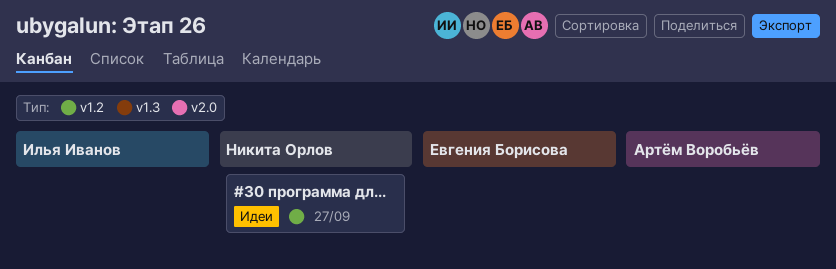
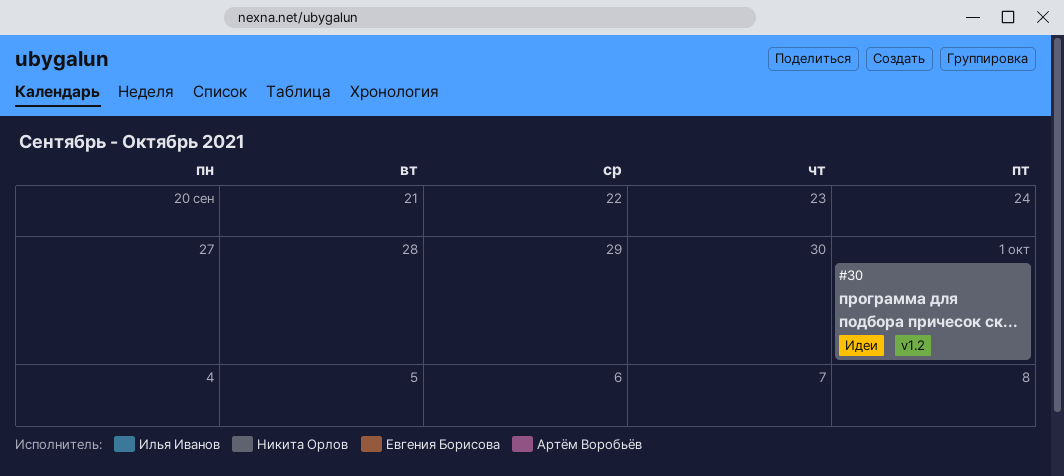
#30, due: Sep 27 -> Oct 1

